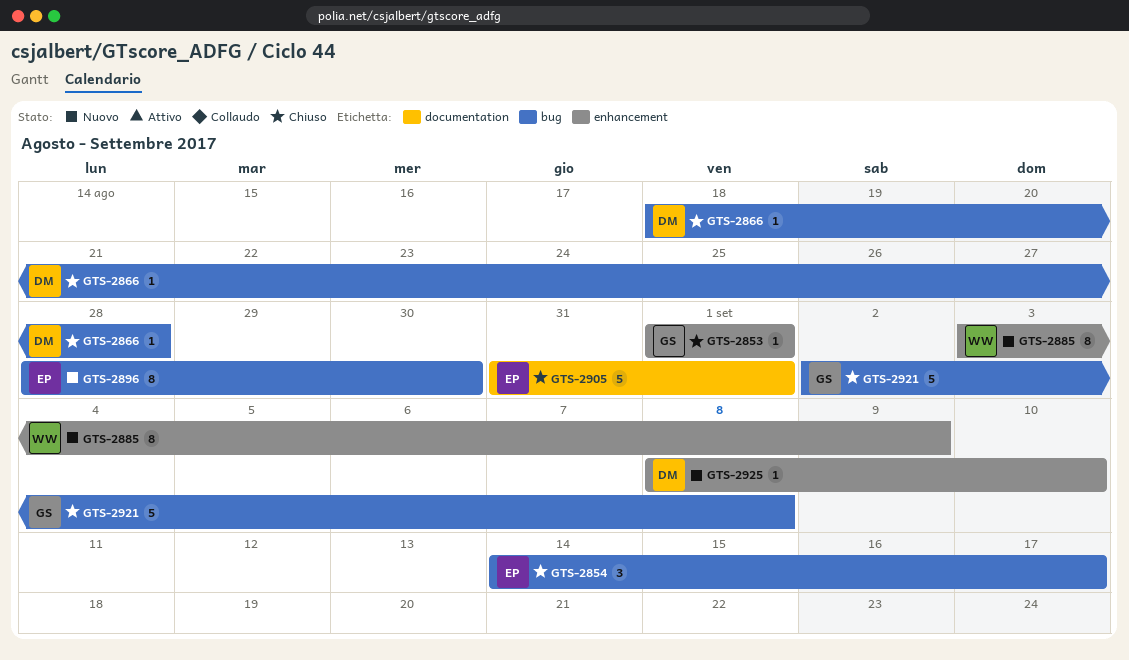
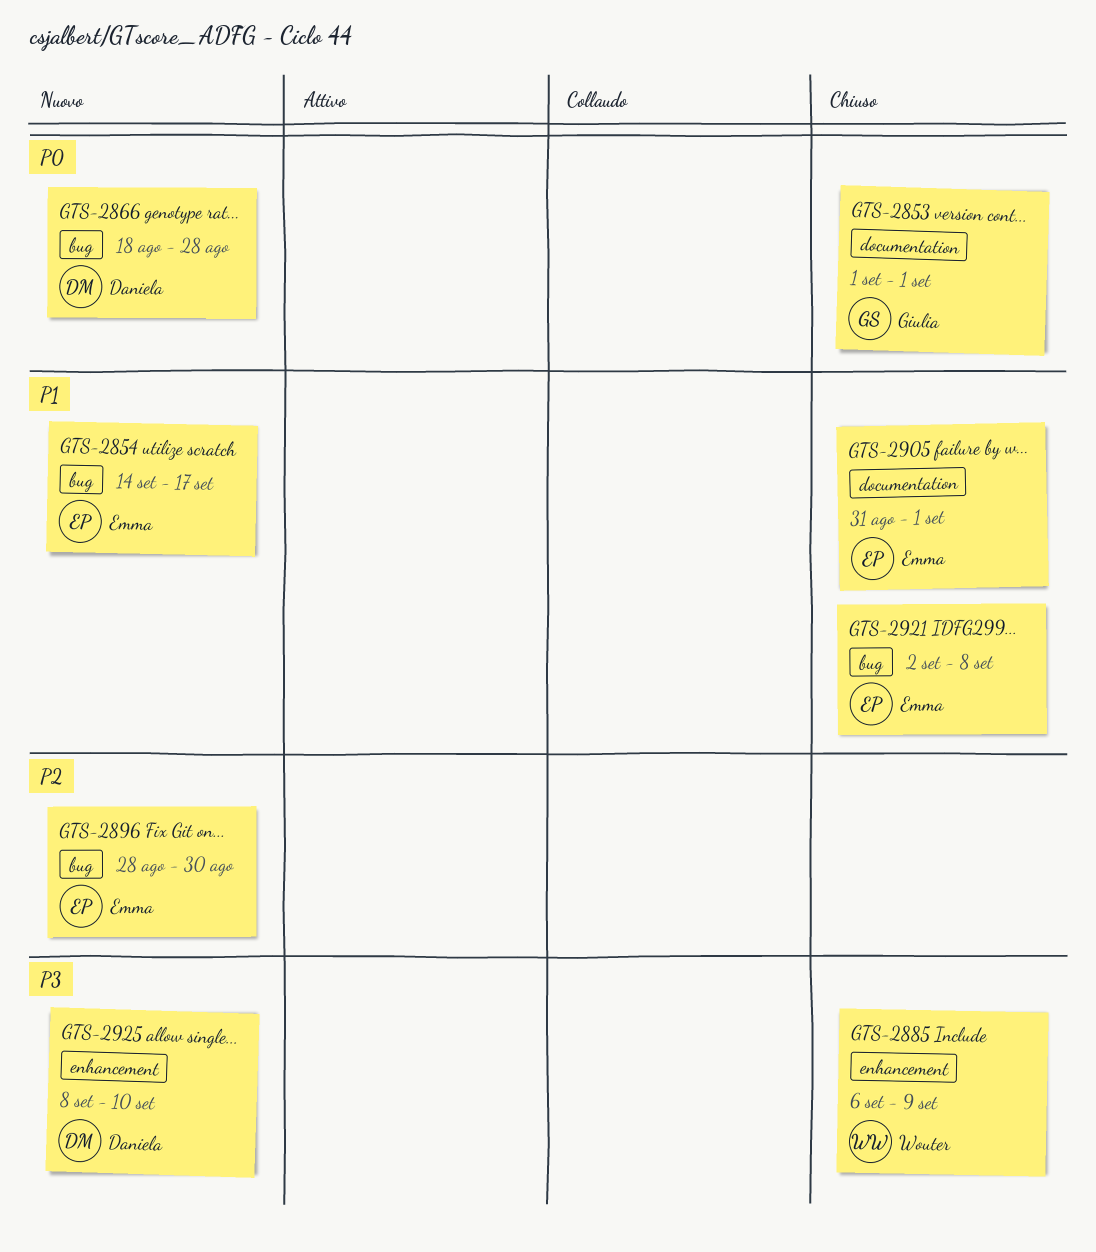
GTS-2853, label: enhancement -> documentation
GTS-2854, status: Chiuso -> Nuovo
GTS-2866, status: Chiuso -> Nuovo
GTS-2885, status: Nuovo -> Chiuso
GTS-2885, start: Sep 3 -> Sep 6
GTS-2921, owner: Giulia -> Emma

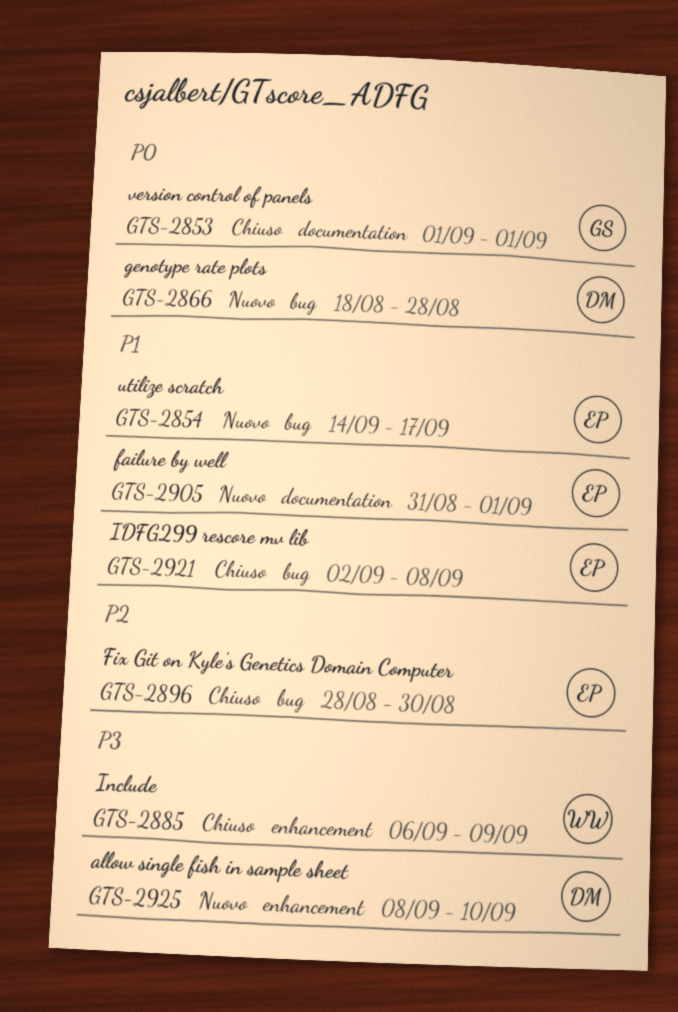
GTS-2896, status: Nuovo -> Chiuso
GTS-2905, status: Chiuso -> Nuovo

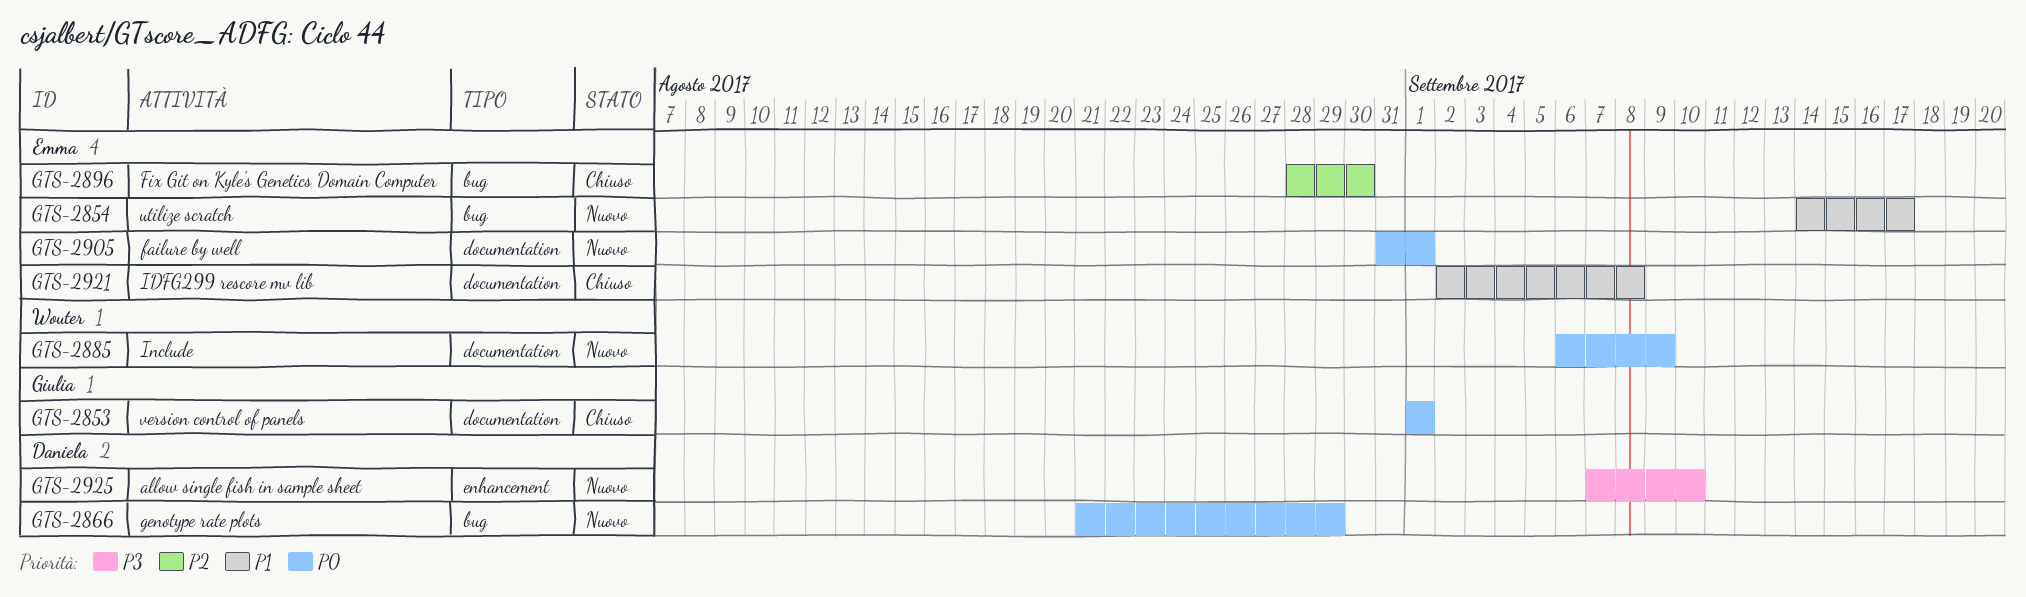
GTS-2866, start: Aug 18 -> Aug 21
GTS-2866, due: Aug 28 -> Aug 29
GTS-2885, status: Chiuso -> Nuovo
GTS-2885, priority: P3 -> P0
GTS-2885, label: enhancement -> documentation
GTS-2905, priority: P1 -> P0
GTS-2921, label: bug -> documentation
GTS-2925, start: Sep 8 -> Sep 7

